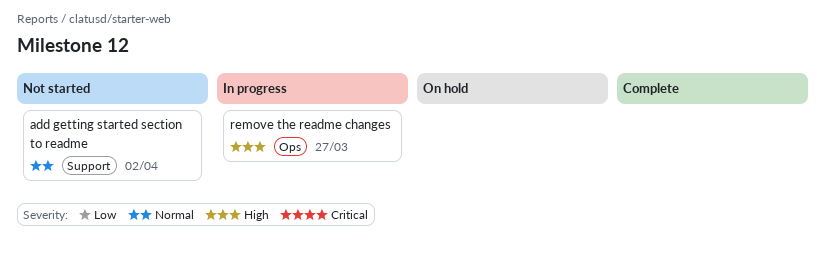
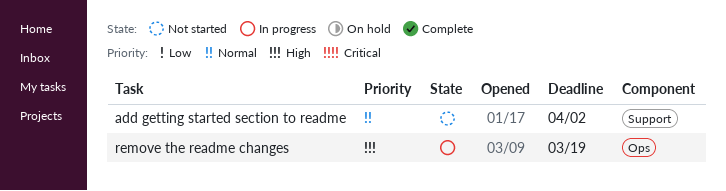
remove the readme changes, due: Mar 27 -> Mar 19

